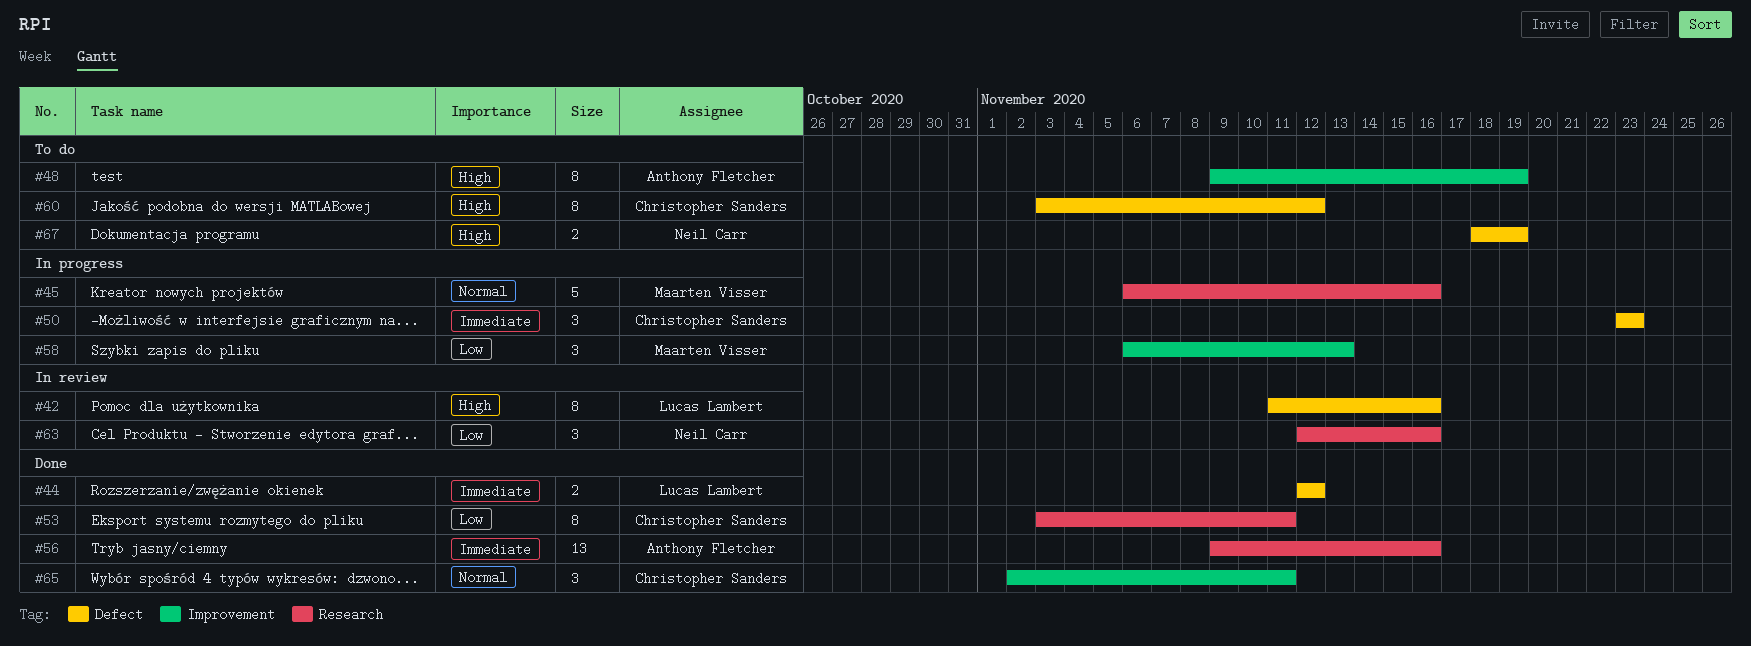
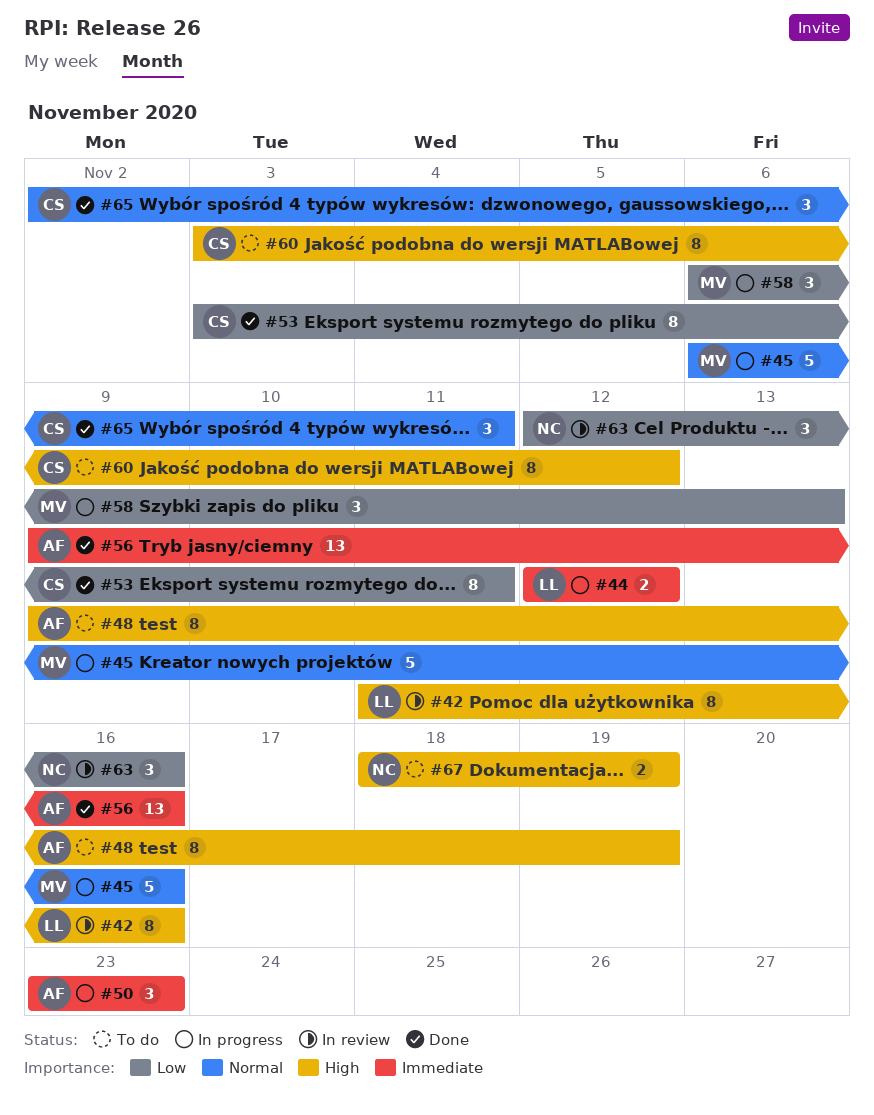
#44, status: Done -> In progress
#50, owner: Christopher Sanders -> Anthony Fletcher

